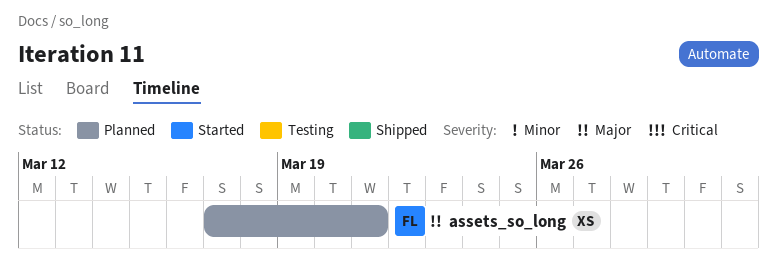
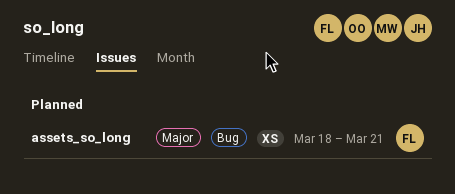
assets_so_long, start: Mar 17 -> Mar 18

